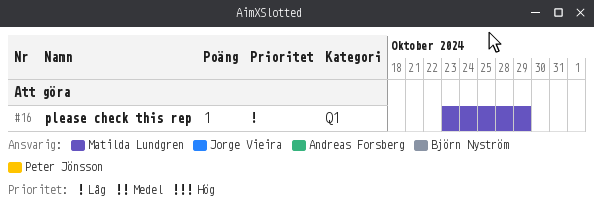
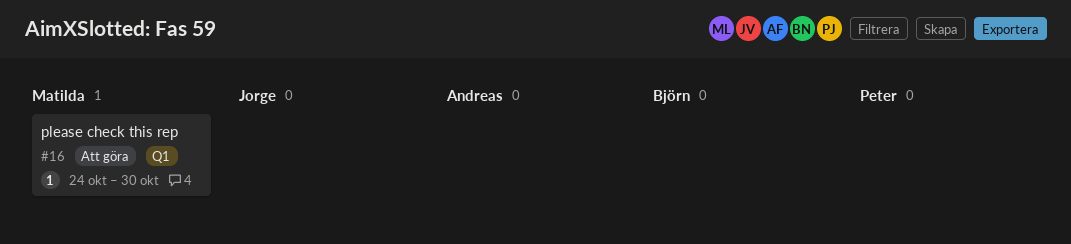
#16, start: Oct 23 -> Oct 24
#16, due: Oct 29 -> Oct 30

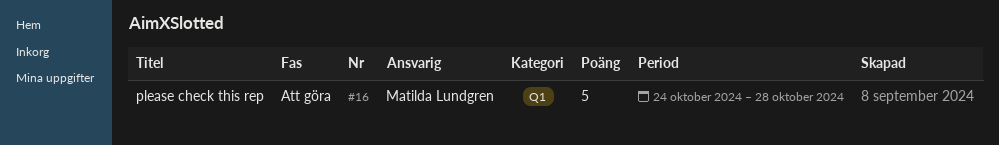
#16, estimate: 1 -> 5
#16, due: Oct 30 -> Oct 28

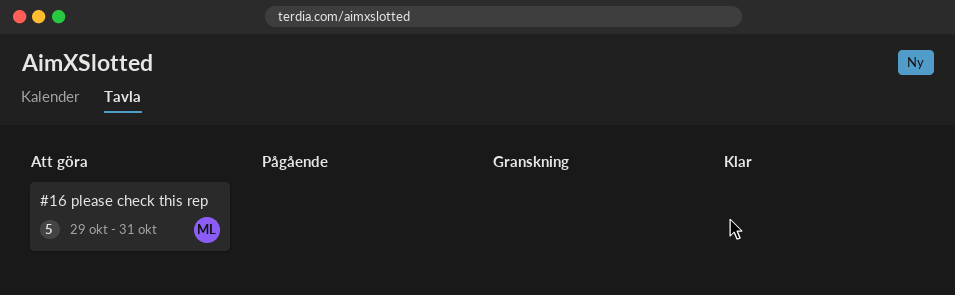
#16, start: Oct 24 -> Oct 29
#16, due: Oct 28 -> Oct 31

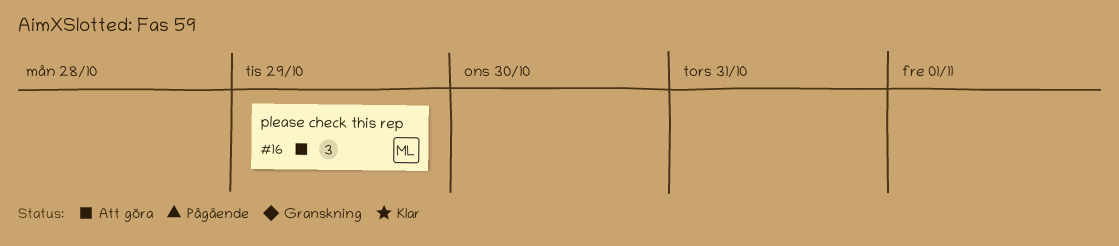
#16, estimate: 5 -> 3
#16, due: Oct 31 -> Oct 29

